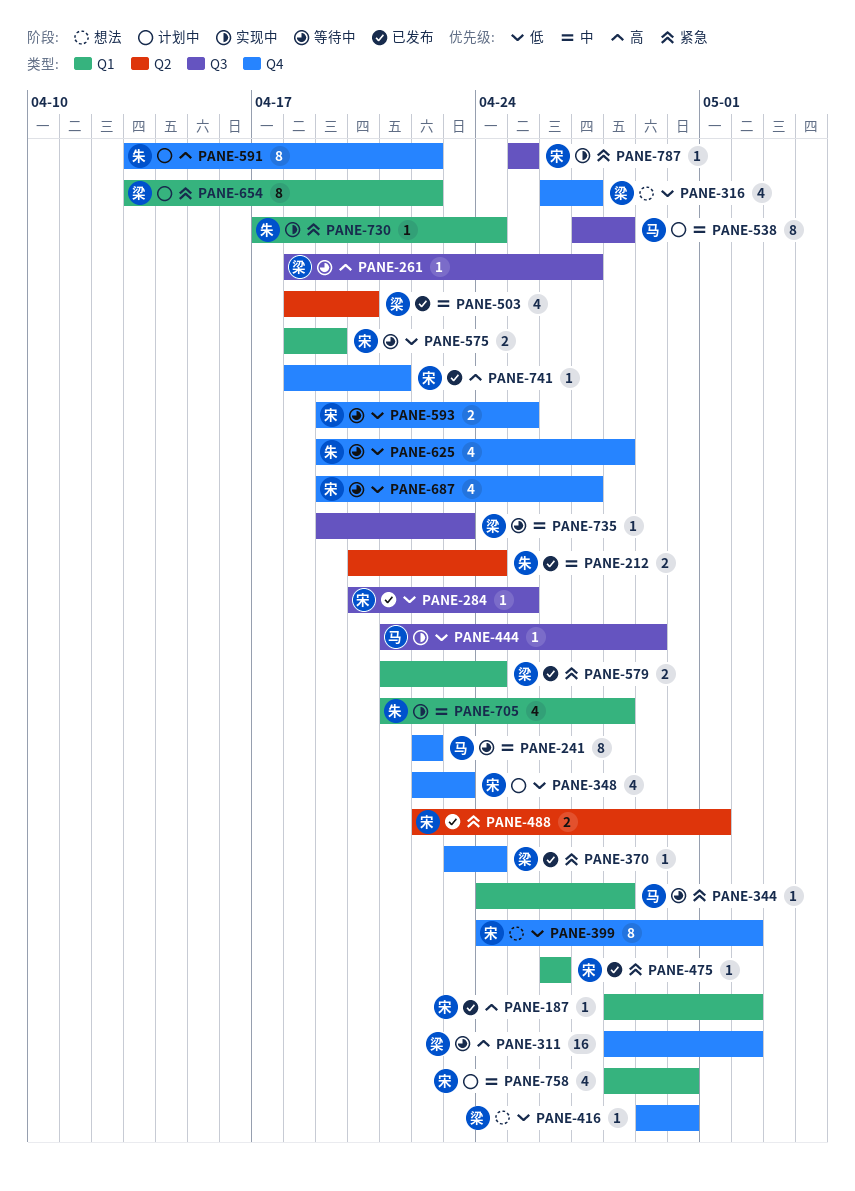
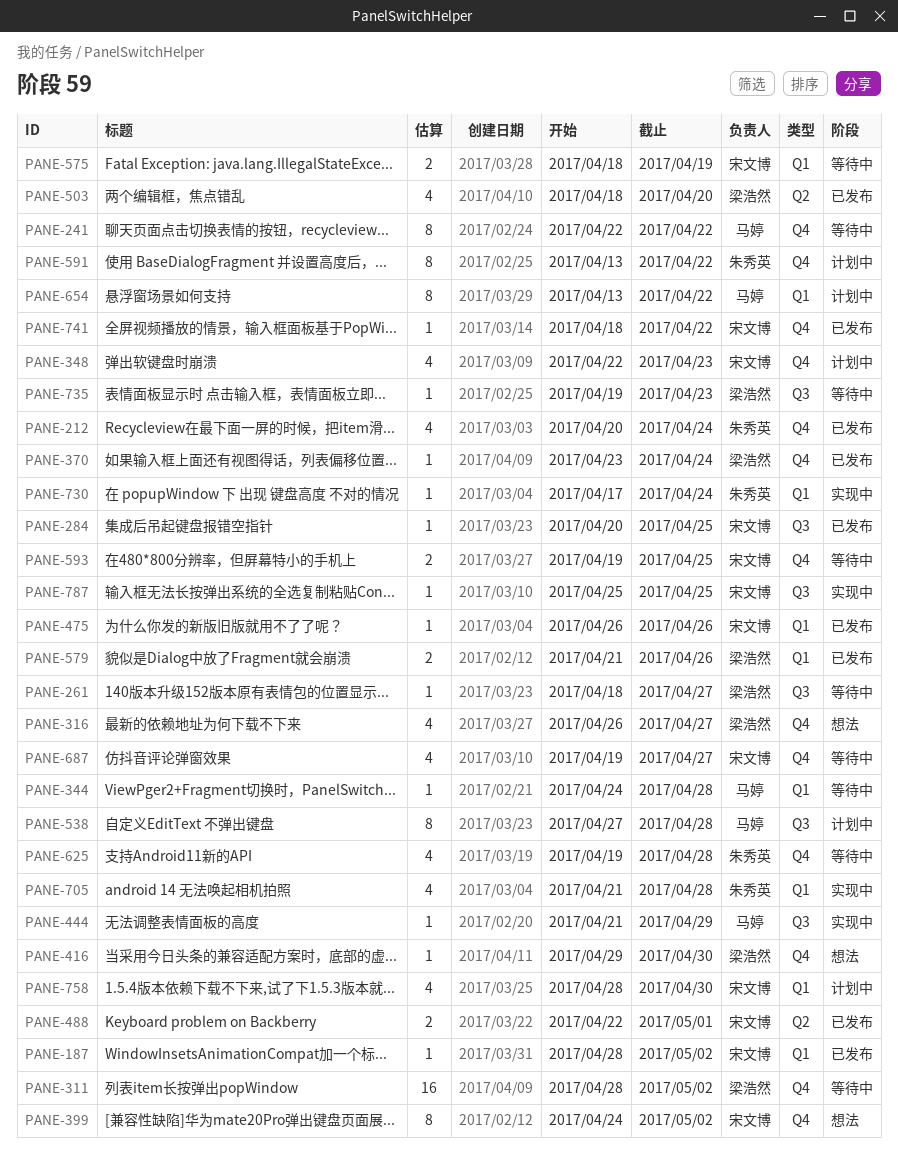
PANE-212, label: Q2 -> Q4
PANE-212, estimate: 2 -> 4
PANE-579, due: Apr 24 -> Apr 26
PANE-654, owner: 梁浩然 -> 马婷
PANE-741, due: Apr 21 -> Apr 22

